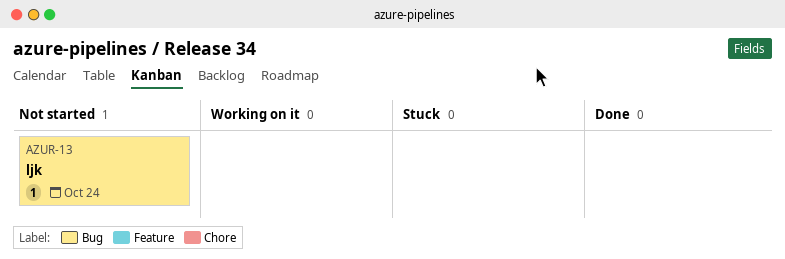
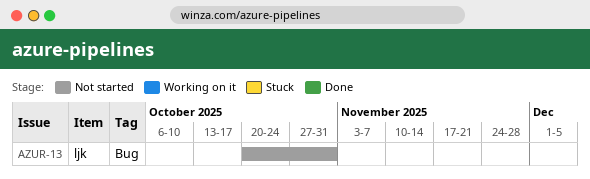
AZUR-13, due: Oct 24 -> Oct 31

